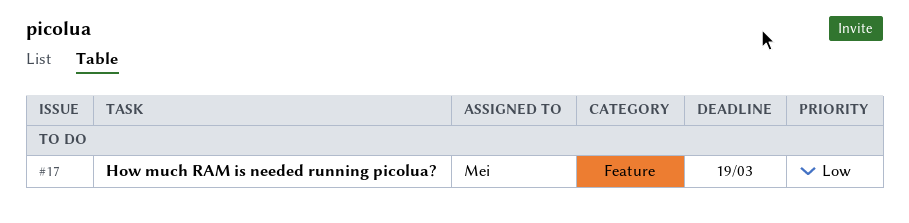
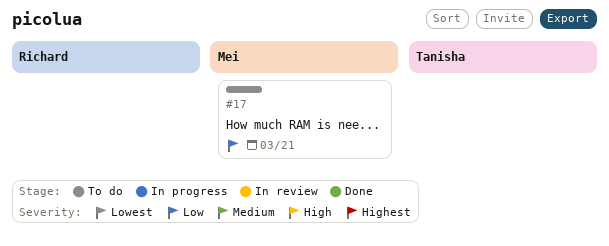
#17, due: Mar 19 -> Mar 21

